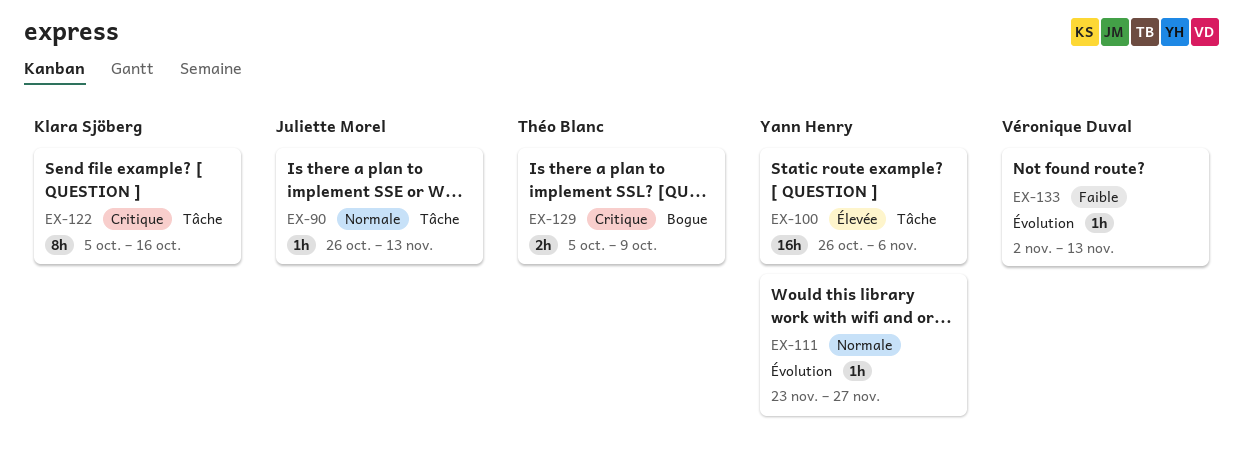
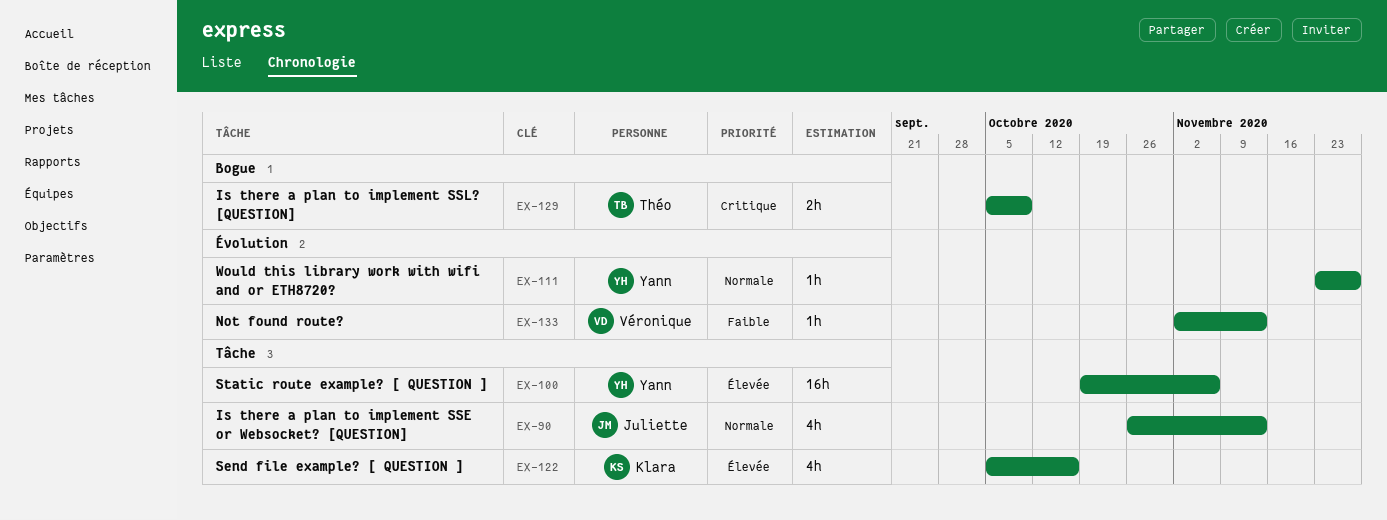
EX-90, estimate: 1h -> 4h
EX-100, start: Oct 26 -> Oct 19
EX-122, priority: Critique -> Élevée
EX-122, estimate: 8h -> 4h

